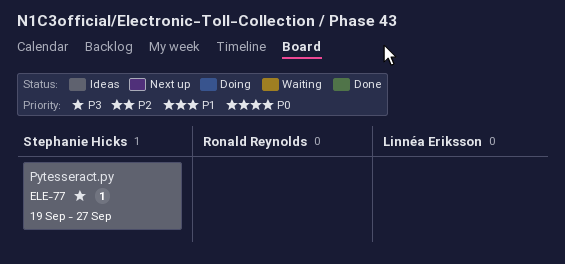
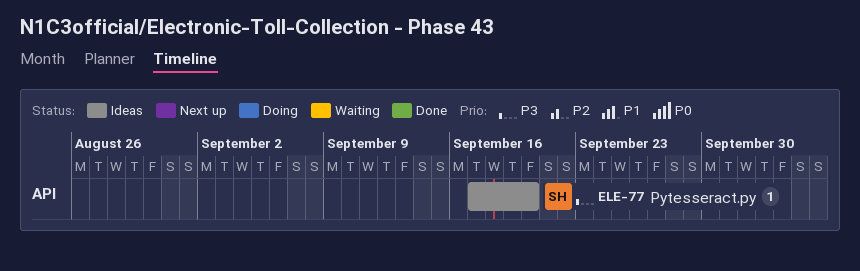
ELE-77, start: Sep 19 -> Sep 17
ELE-77, due: Sep 27 -> Sep 20

